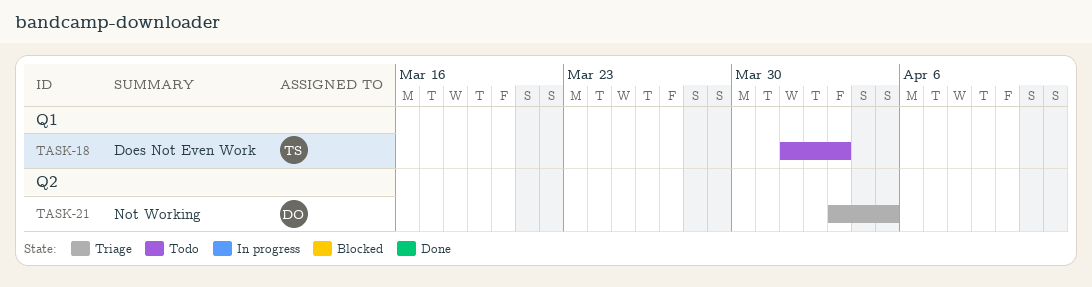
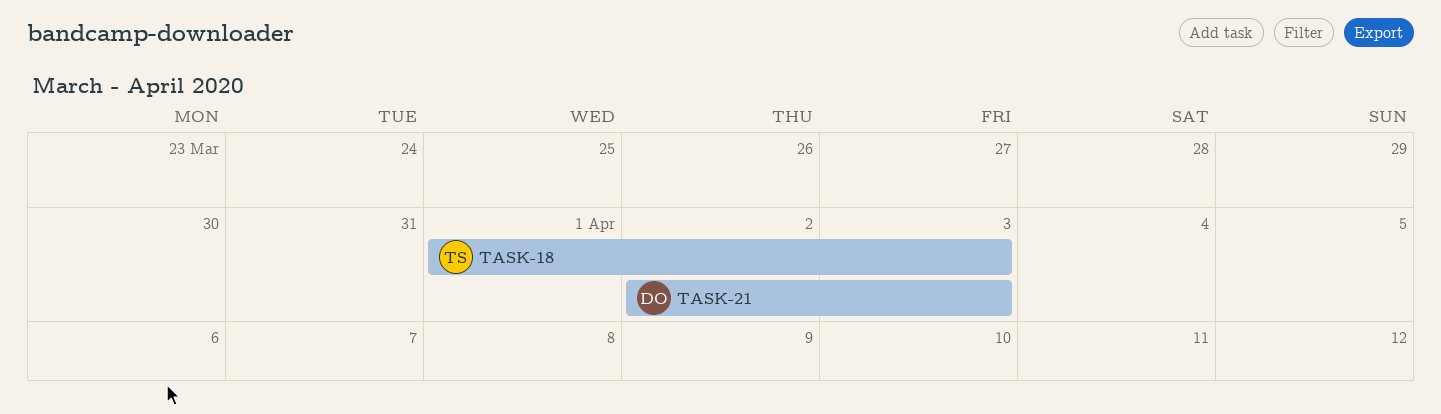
TASK-21, start: Apr 3 -> Apr 2
TASK-21, due: Apr 5 -> Apr 3

